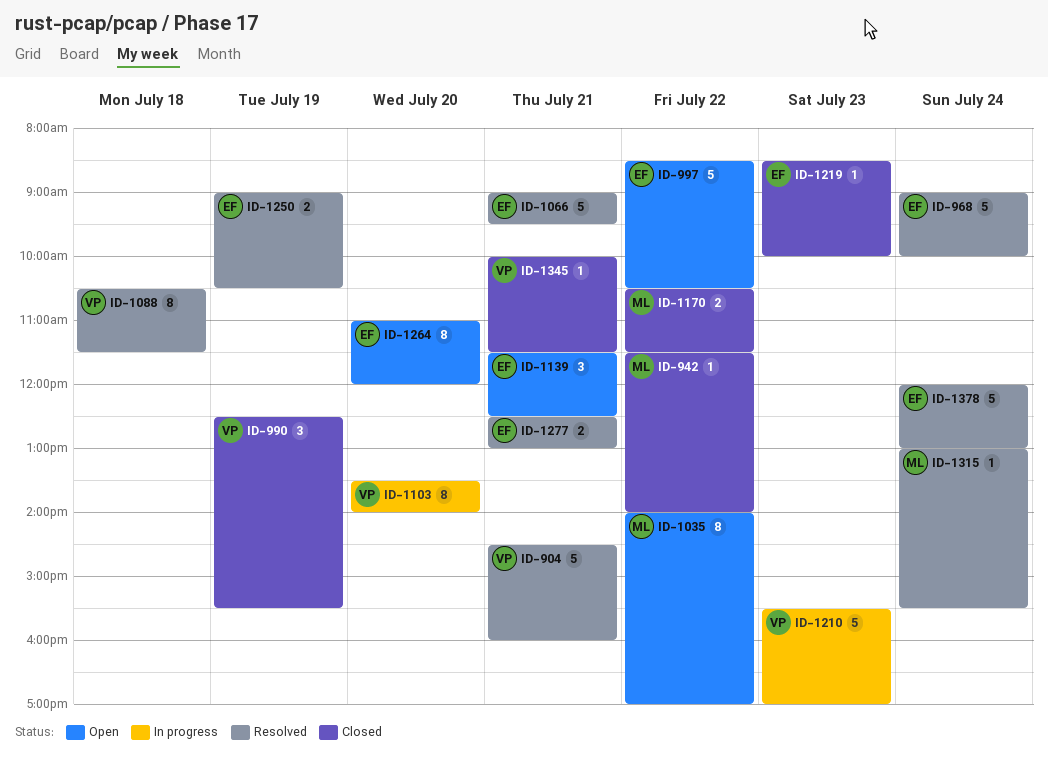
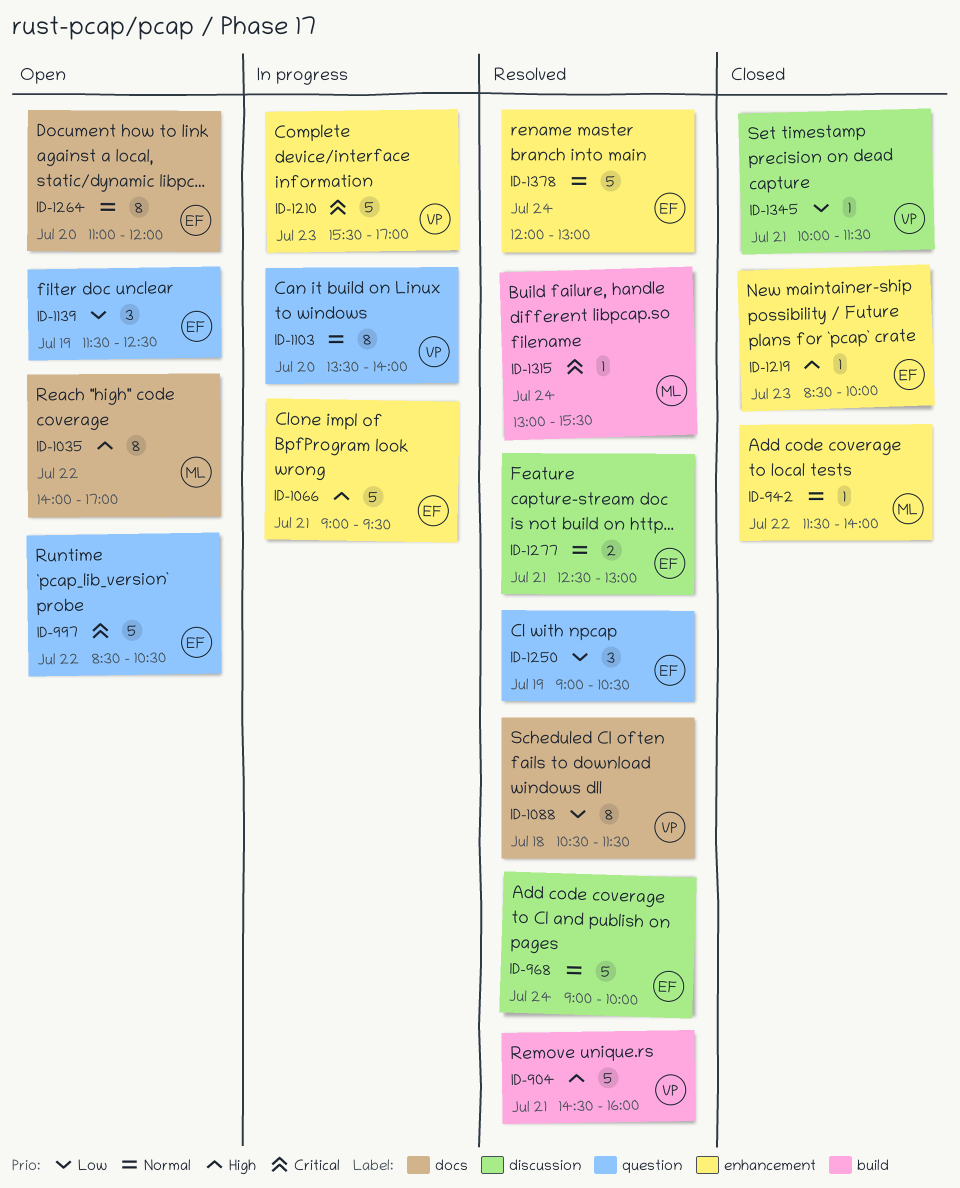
ID-990: present -> none
ID-1066, status: Resolved -> In progress
ID-1139, day: Jul 21 -> Jul 19
ID-1170: present -> none
ID-1250, estimate: 2 -> 3

